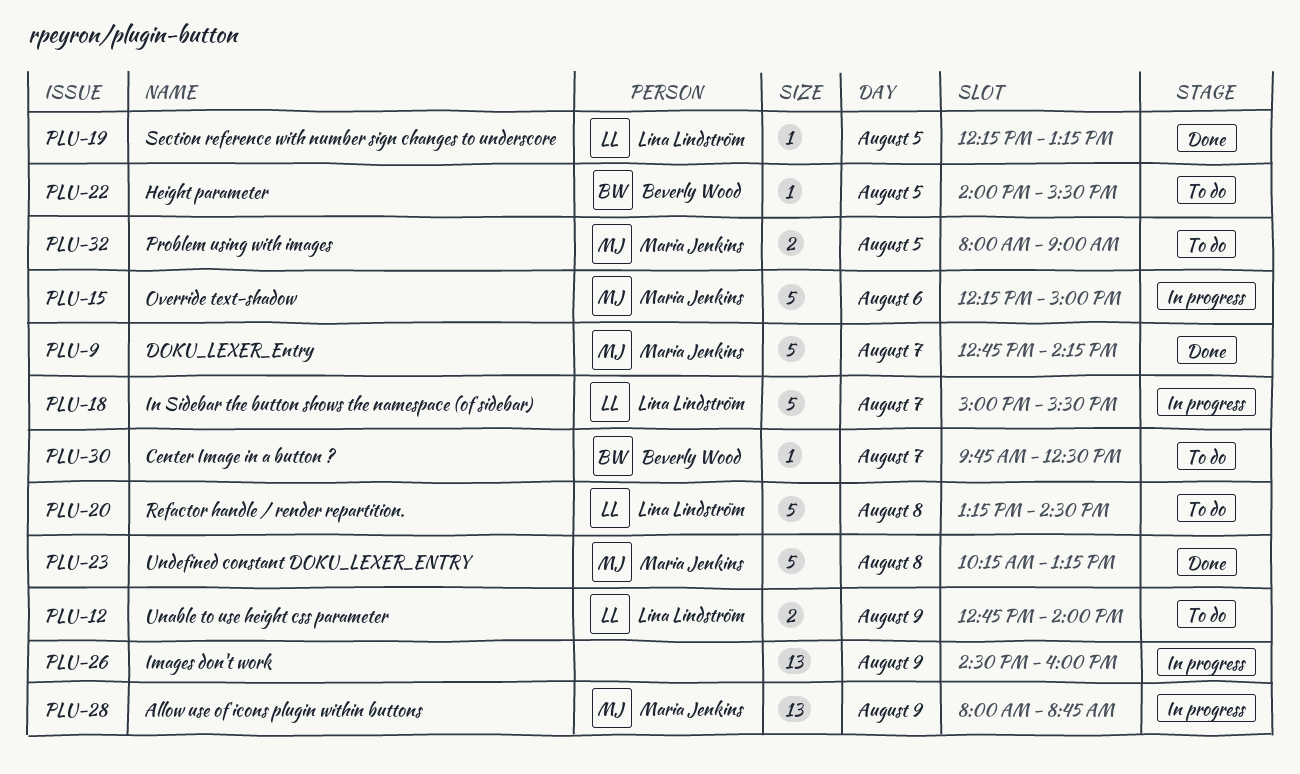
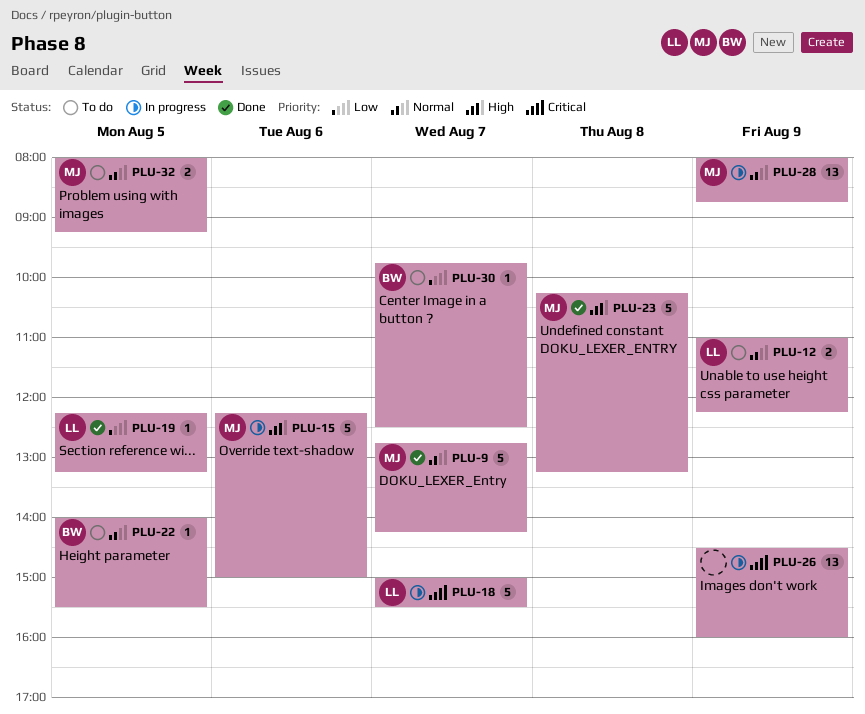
PLU-12, begins: 12:45 -> 11:00
PLU-12, ends: 14:00 -> 12:15
PLU-20: present -> none
PLU-32, ends: 09:00 -> 09:15

